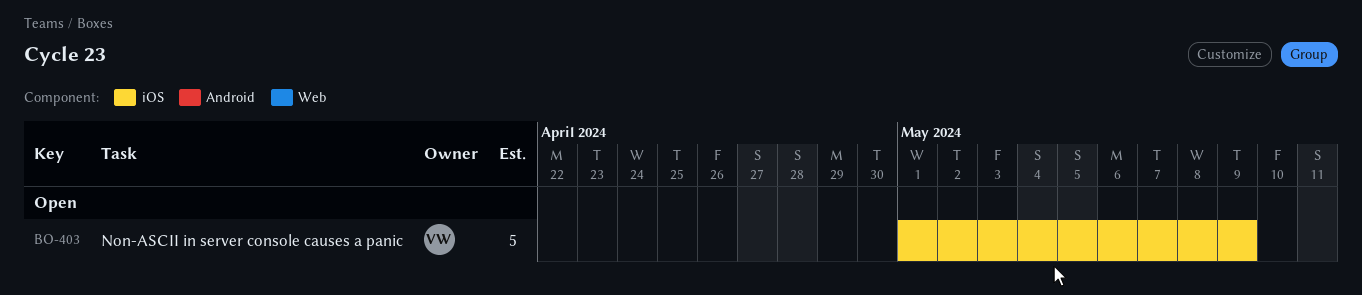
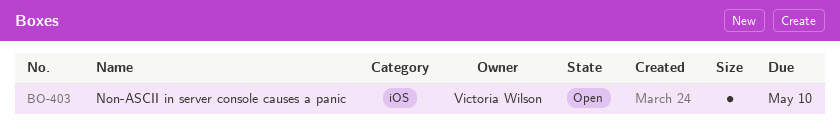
BO-403, estimate: 5 -> 1
BO-403, due: May 9 -> May 10

